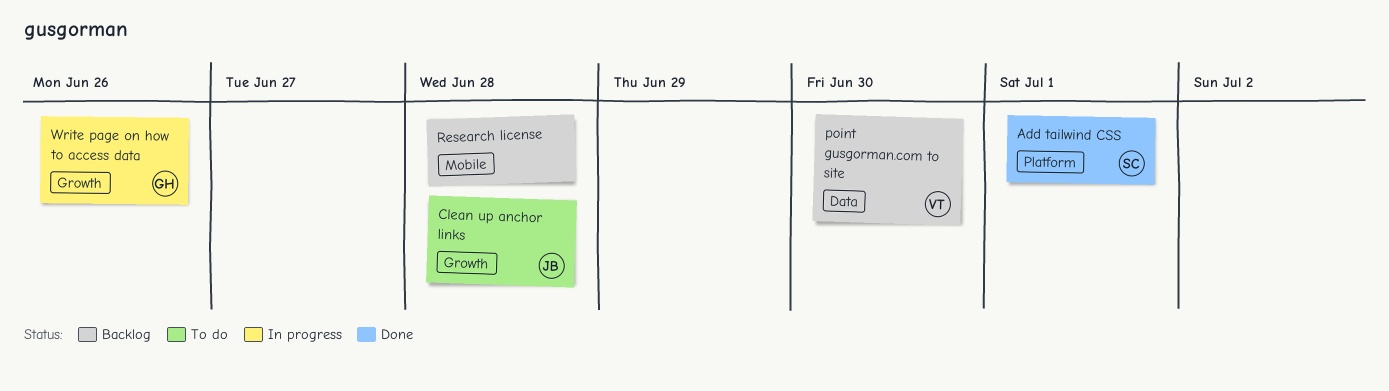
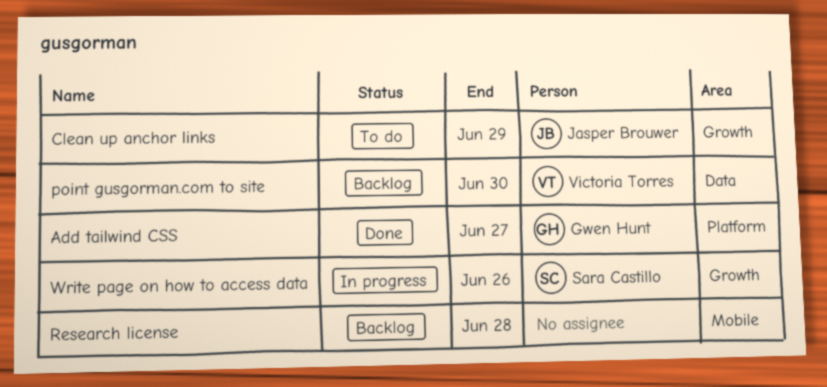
Add tailwind CSS, owner: Sara Castillo -> Gwen Hunt
Add tailwind CSS, due: Jul 1 -> Jun 27
Clean up anchor links, due: Jun 28 -> Jun 29
Write page on how to access data, owner: Gwen Hunt -> Sara Castillo

